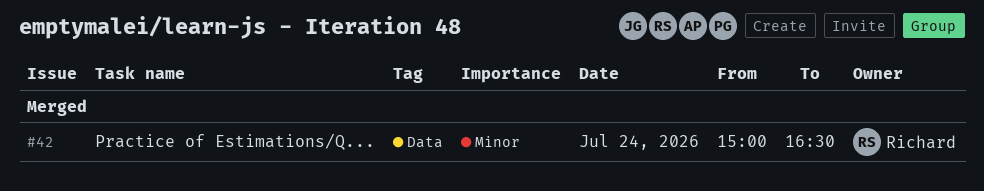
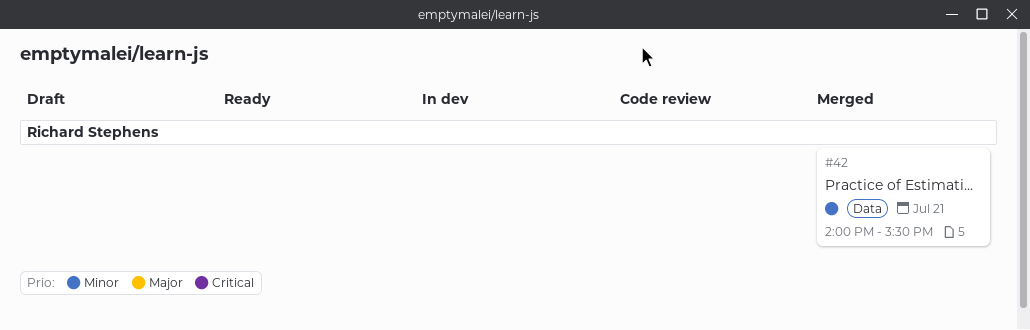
#42, day: Jul 24 -> Jul 21
#42, begins: 15:00 -> 14:00
#42, ends: 16:30 -> 15:30

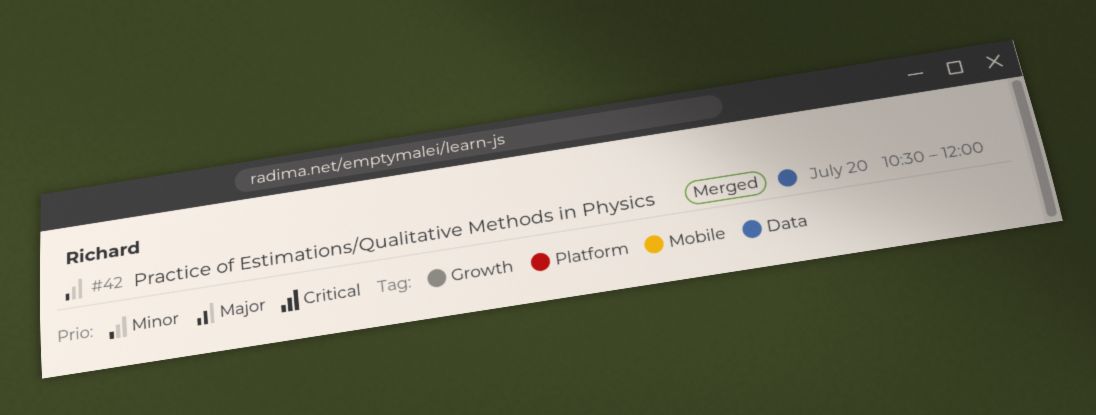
#42, day: Jul 21 -> Jul 20
#42, begins: 14:00 -> 10:30
#42, ends: 15:30 -> 12:00

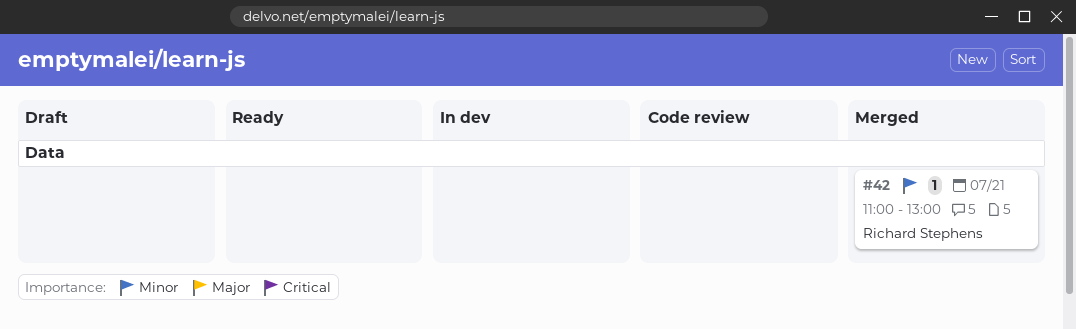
#42, day: Jul 20 -> Jul 21
#42, begins: 10:30 -> 11:00
#42, ends: 12:00 -> 13:00

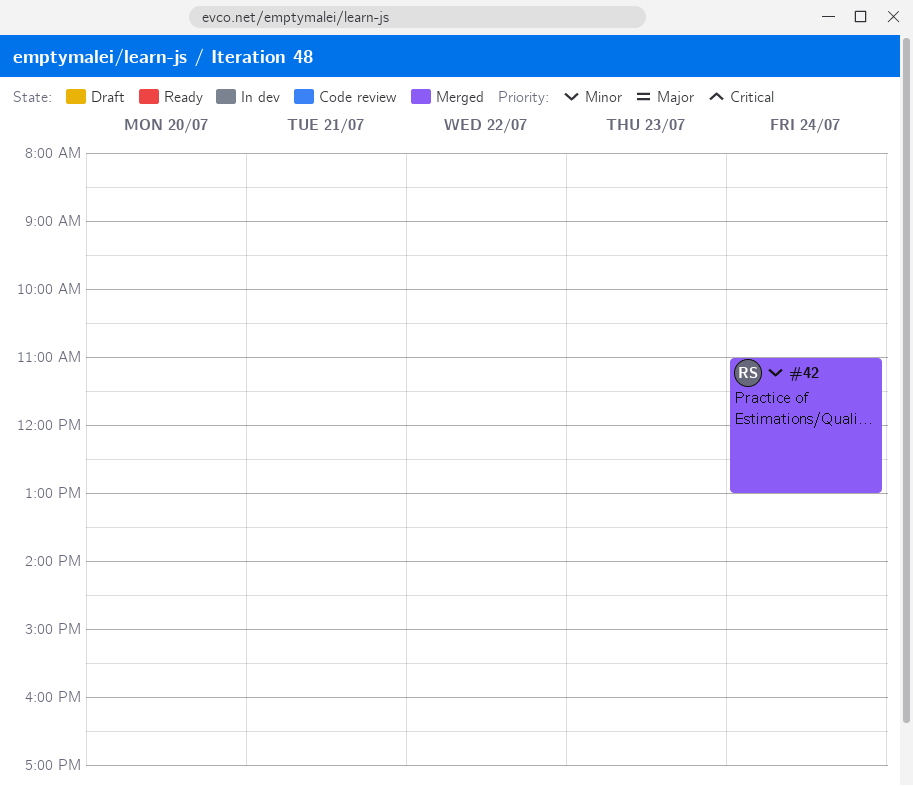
#42, day: Jul 21 -> Jul 24

